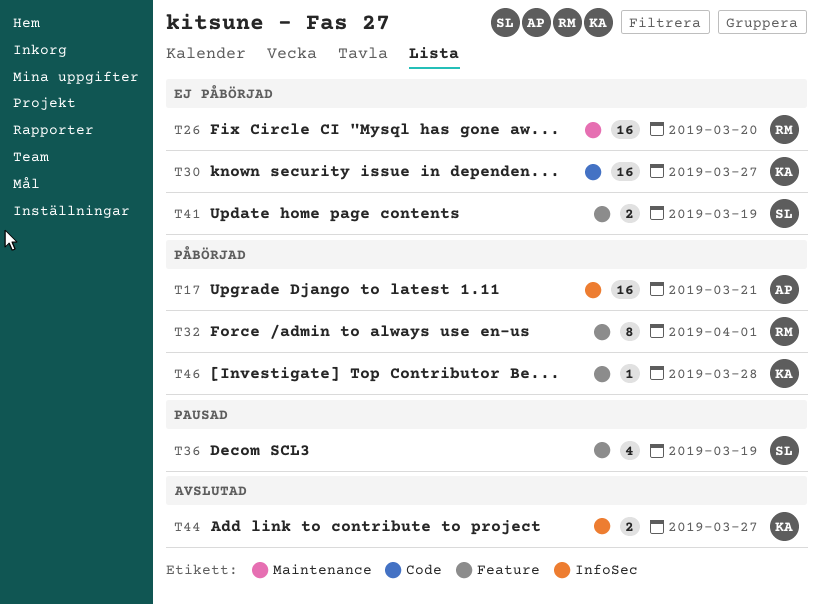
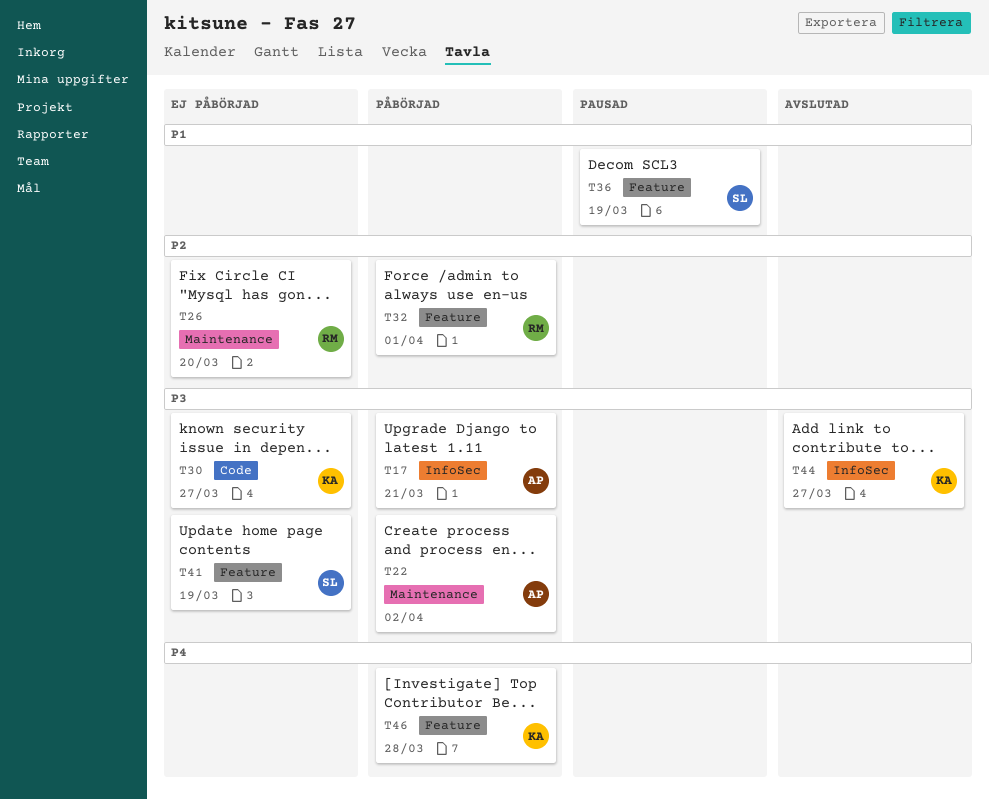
T22: none -> present

